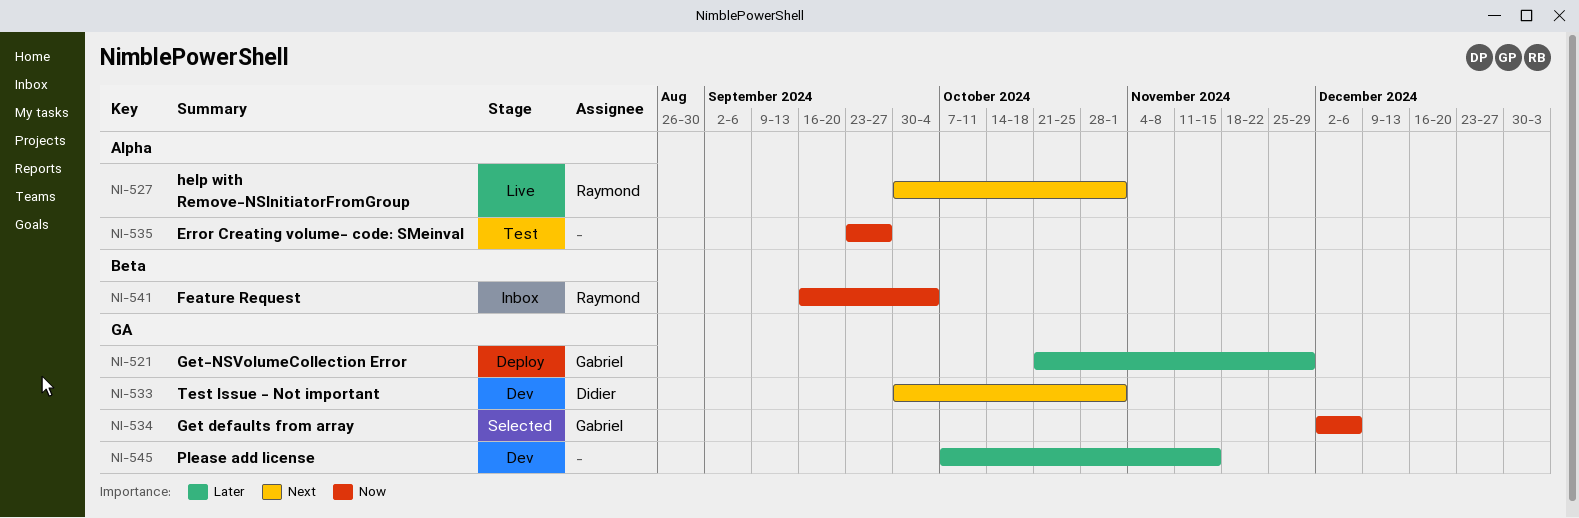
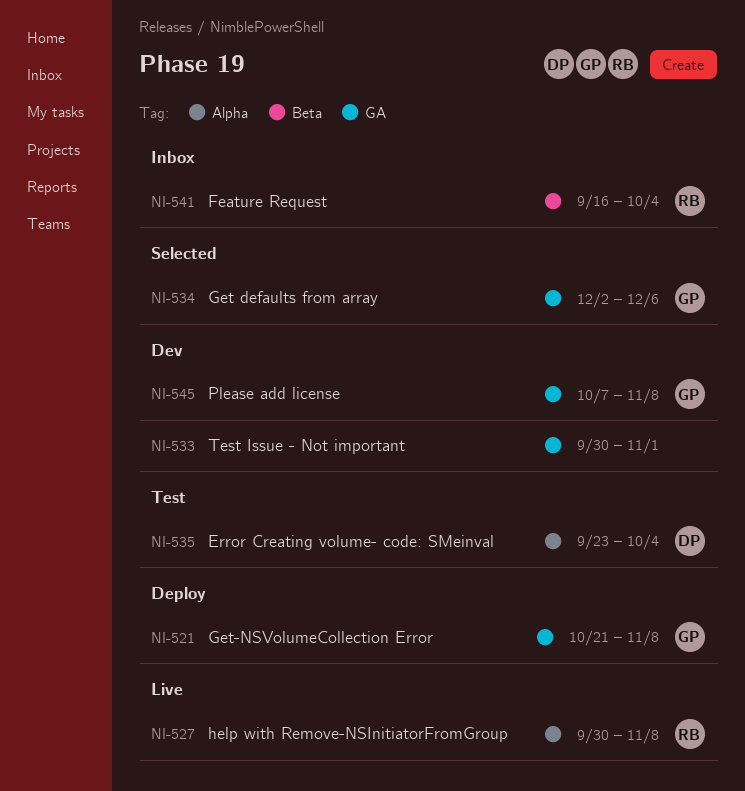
NI-521, due: Nov 29 -> Nov 8
NI-527, due: Nov 1 -> Nov 8
NI-533, owner: Didier -> none
NI-535, owner: none -> Didier
NI-535, due: Sep 27 -> Oct 4
NI-545, owner: none -> Gabriel
NI-545, due: Nov 15 -> Nov 8

